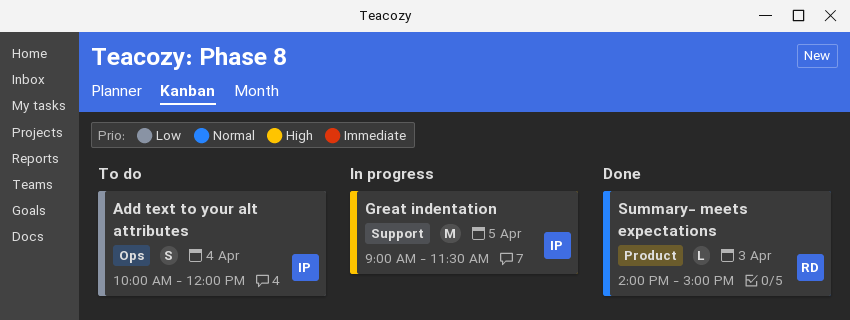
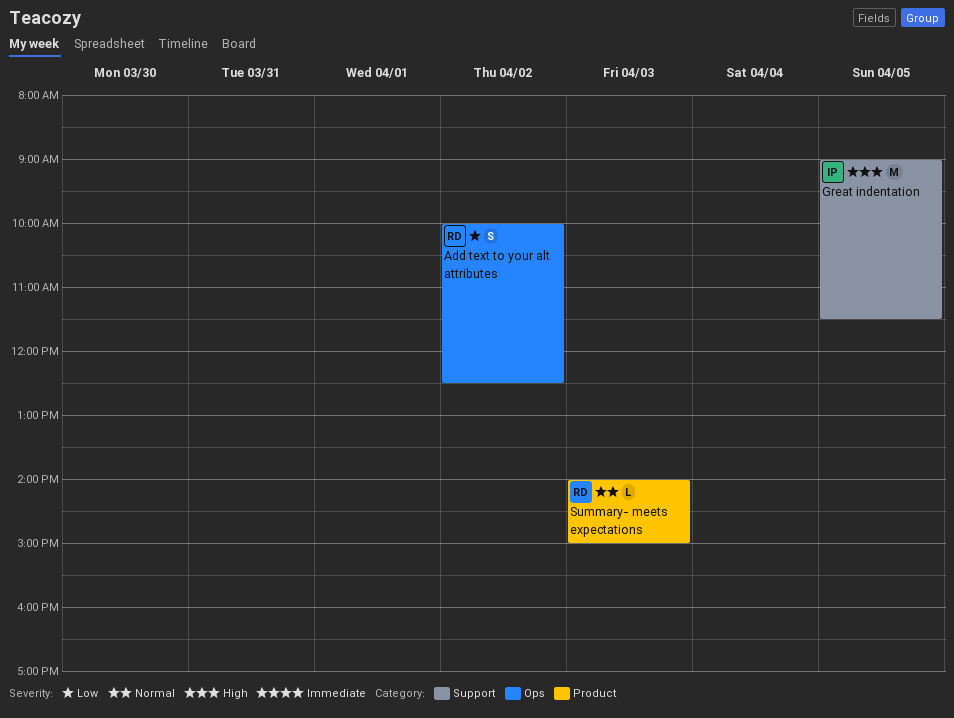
Add text to your alt attributes, owner: IP -> RD
Add text to your alt attributes, day: Apr 4 -> Apr 2
Add text to your alt attributes, ends: 12:00 -> 12:30

